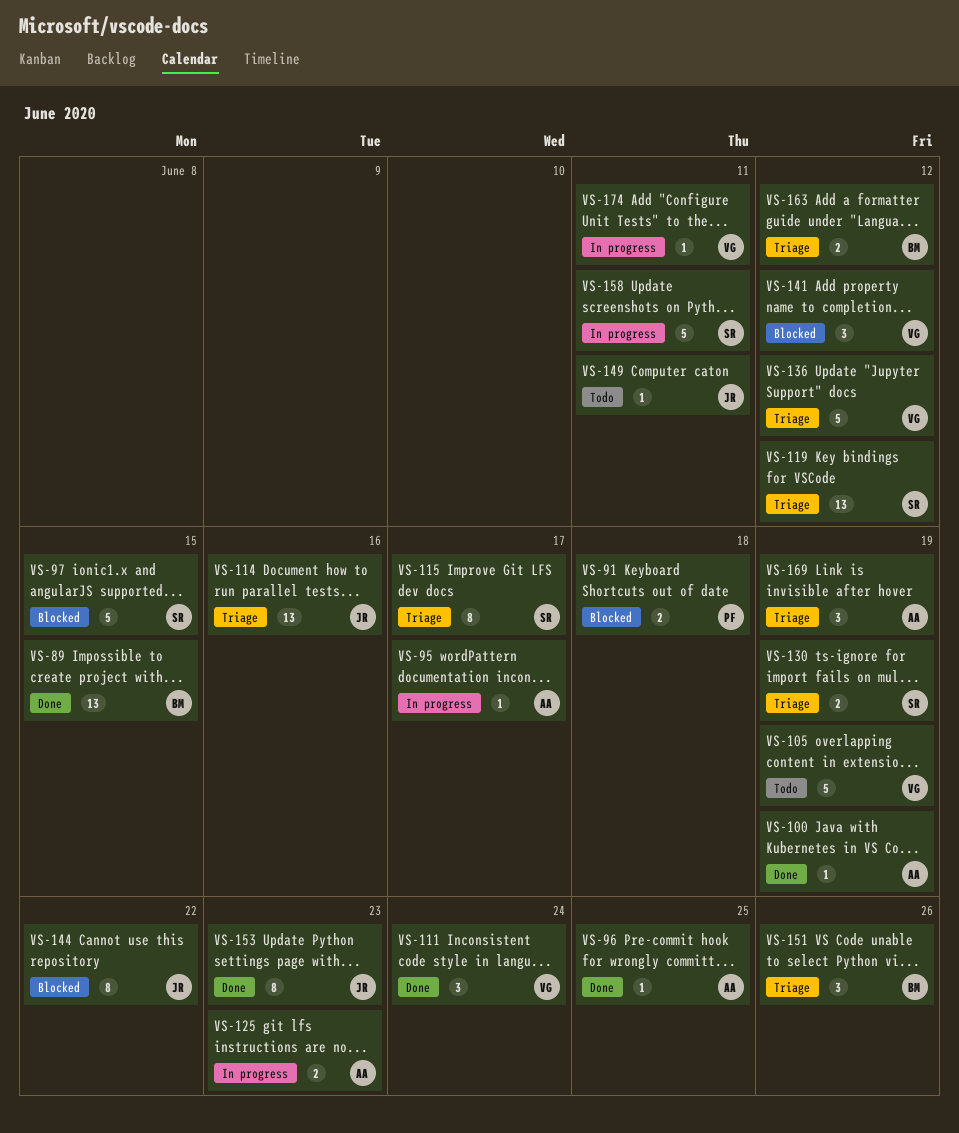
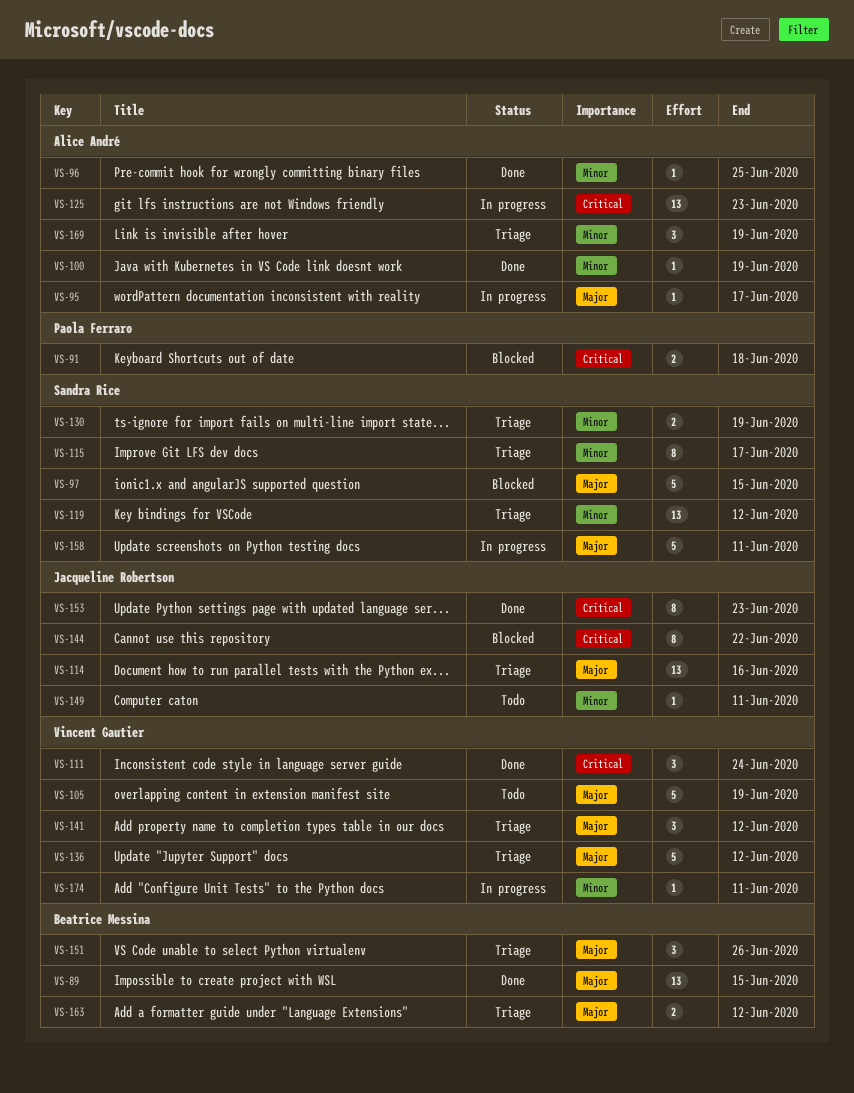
VS-125, estimate: 2 -> 13
VS-141, status: Blocked -> Triage

